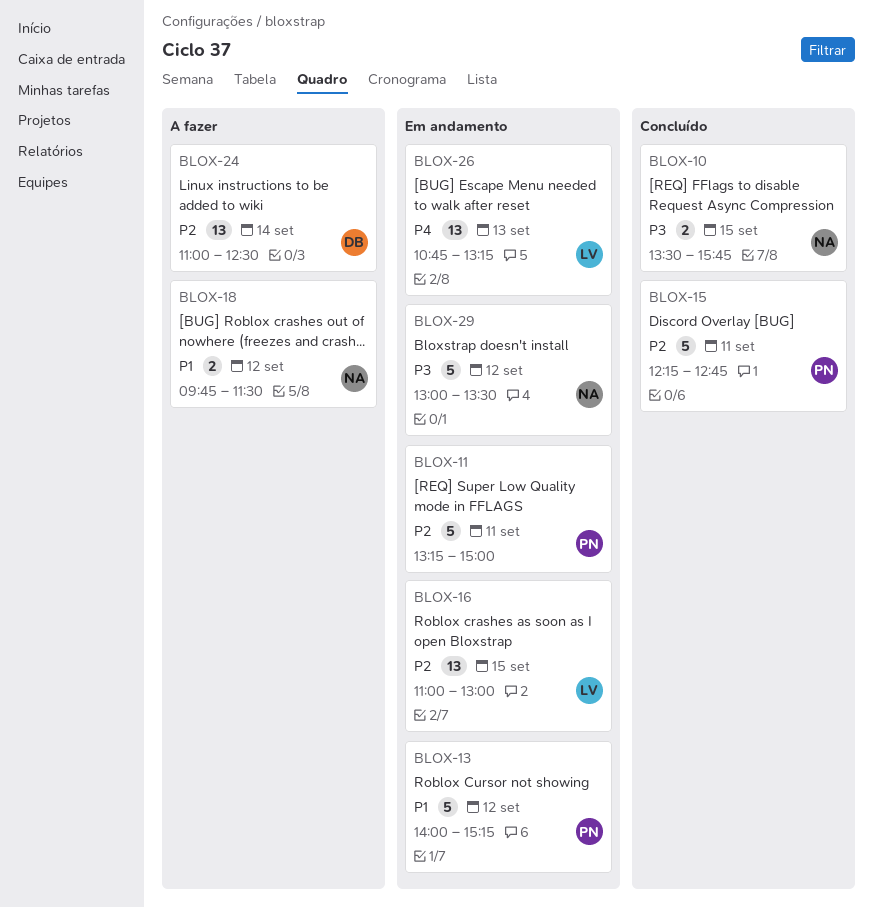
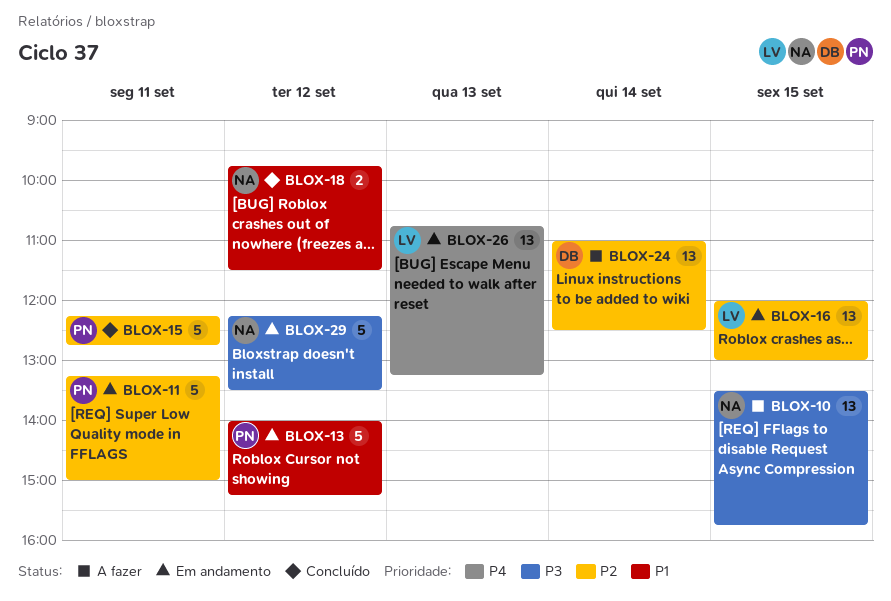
BLOX-10, status: Concluído -> A fazer
BLOX-10, estimate: 2 -> 13
BLOX-16, begins: 11:00 -> 12:00
BLOX-18, status: A fazer -> Concluído
BLOX-29, begins: 13:00 -> 12:15

